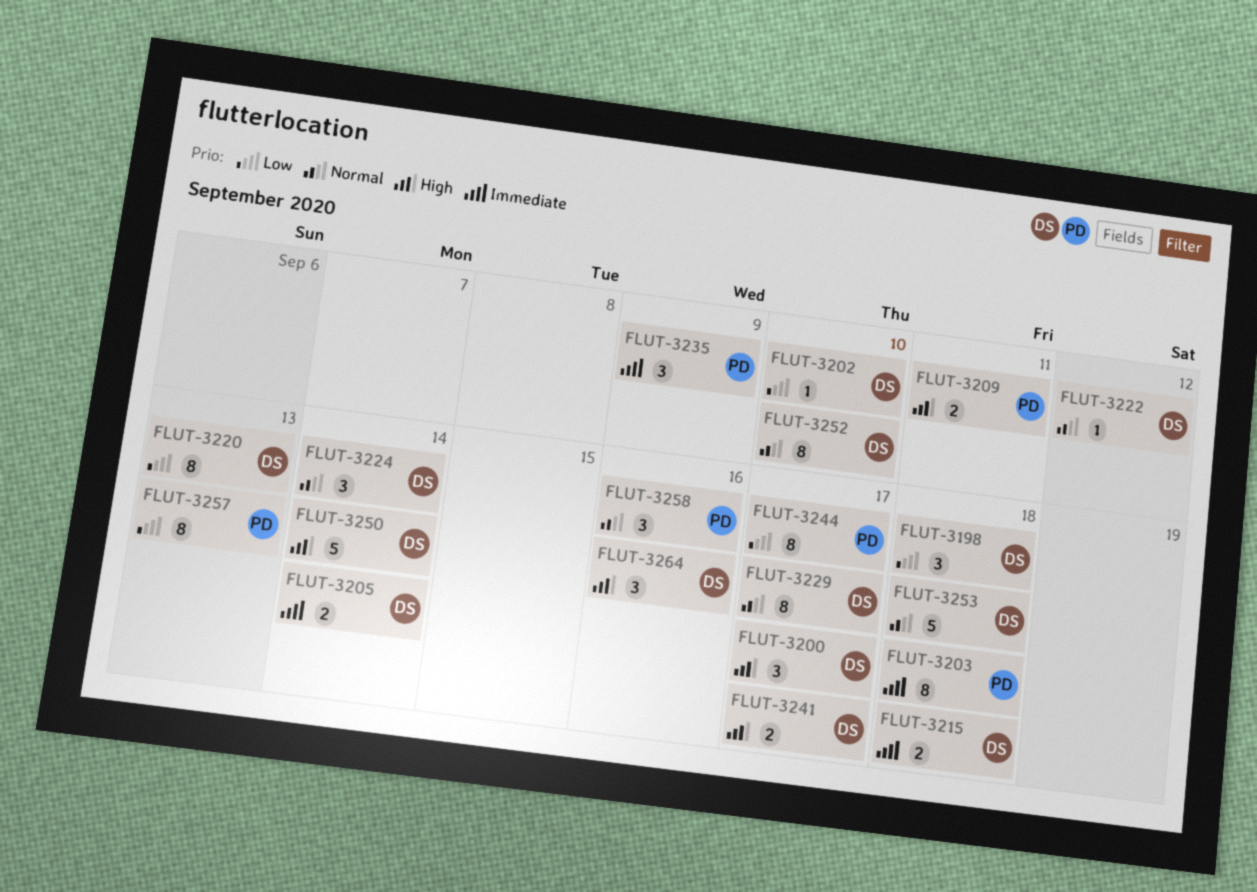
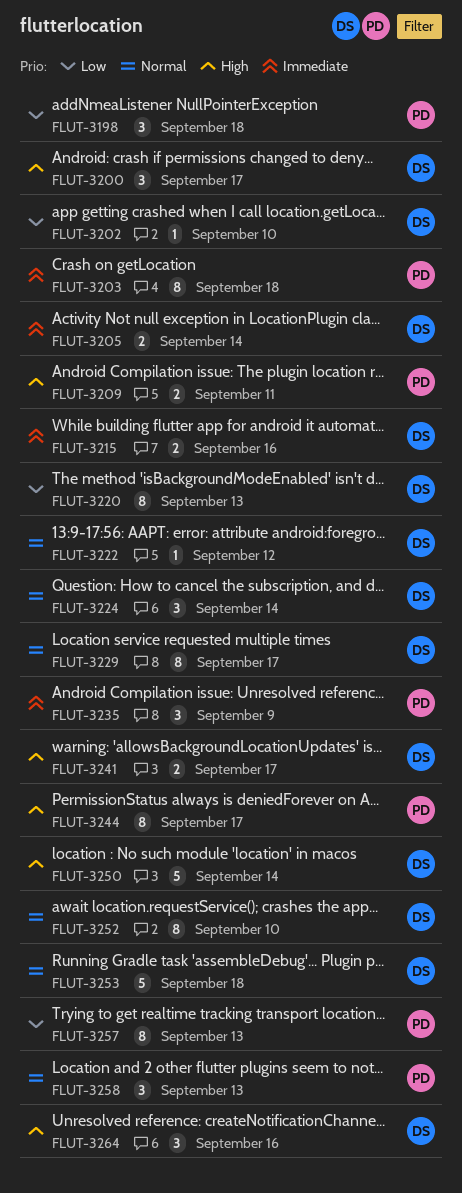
FLUT-3198, owner: DS -> PD
FLUT-3215, due: Sep 18 -> Sep 16
FLUT-3244, priority: Low -> High
FLUT-3258, due: Sep 16 -> Sep 13

